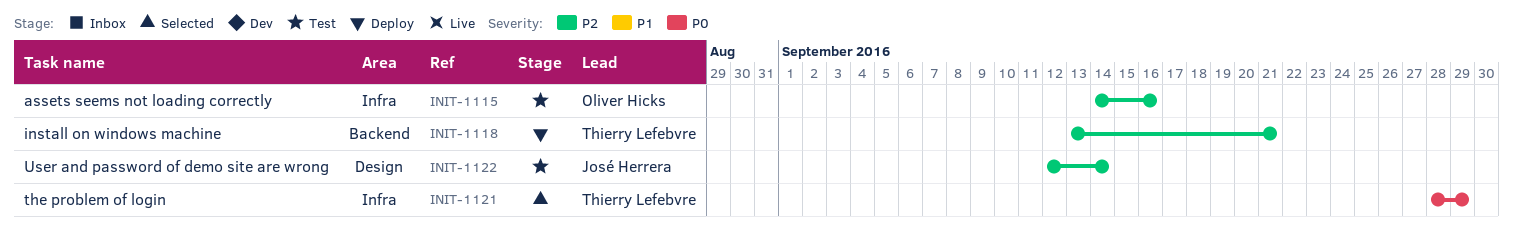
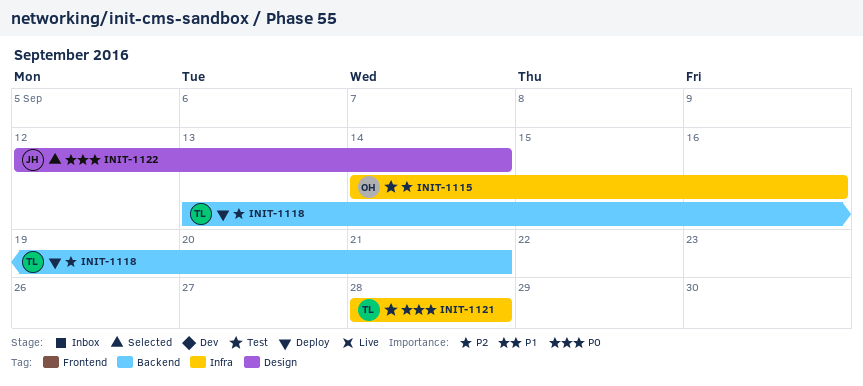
INIT-1121, status: Selected -> Test
INIT-1121, due: Sep 29 -> Sep 28
INIT-1122, status: Test -> Selected
INIT-1122, priority: P2 -> P0

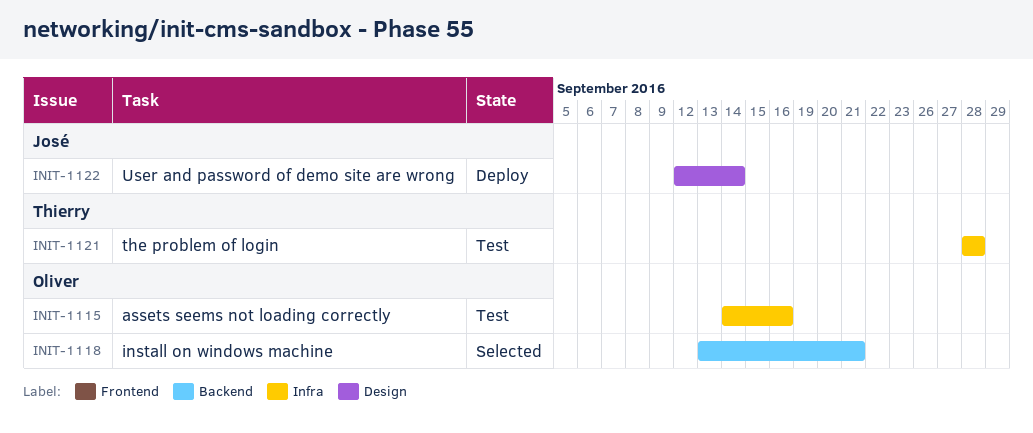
INIT-1118, status: Deploy -> Selected
INIT-1118, owner: Thierry -> Oliver
INIT-1122, status: Selected -> Deploy

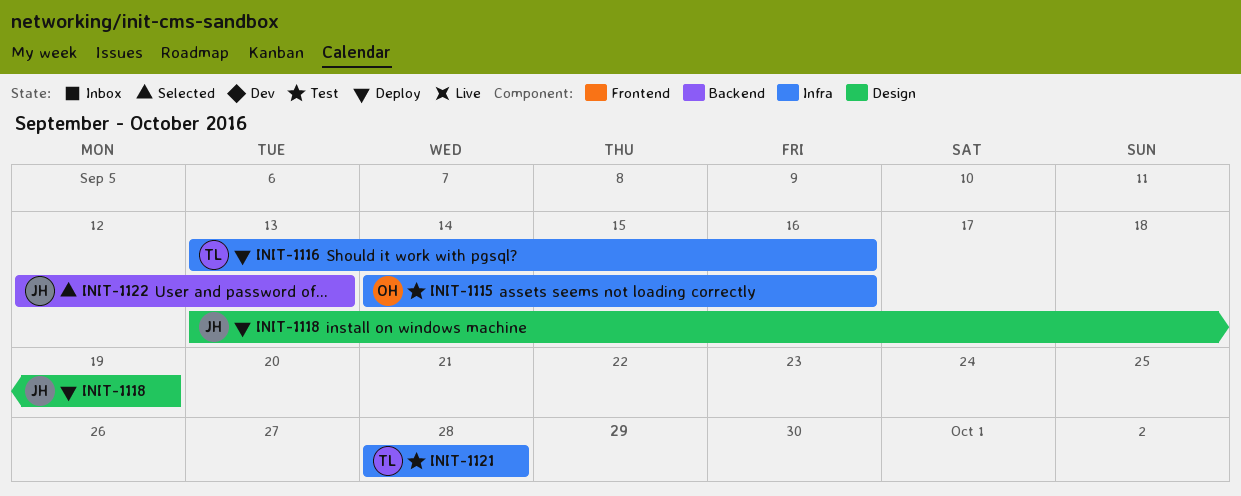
INIT-1116: none -> present
INIT-1118, status: Selected -> Deploy
INIT-1118, owner: Oliver -> José
INIT-1118, label: Backend -> Design
INIT-1118, due: Sep 21 -> Sep 19
INIT-1122, status: Deploy -> Selected
INIT-1122, label: Design -> Backend
INIT-1122, due: Sep 14 -> Sep 13

